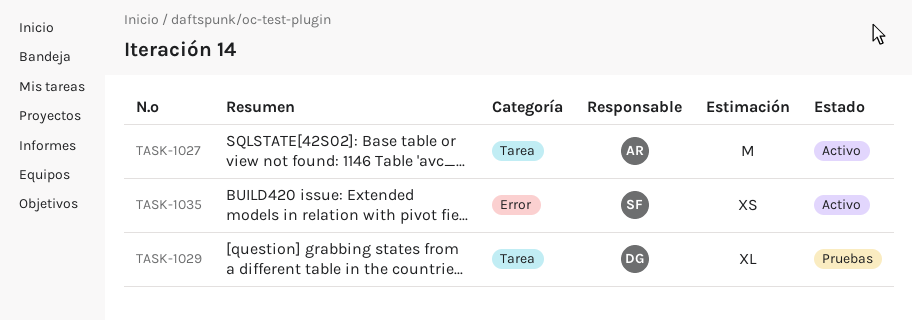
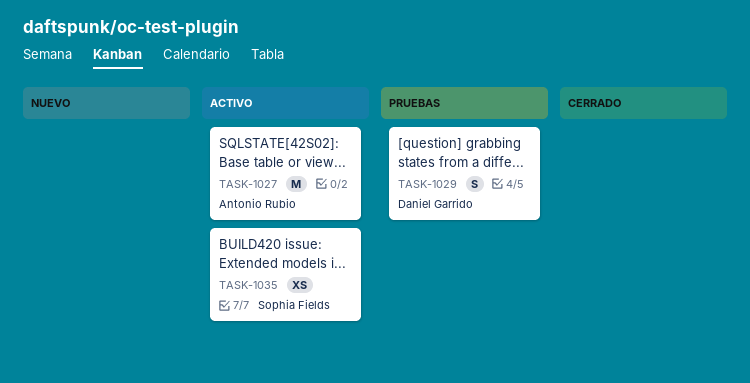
TASK-1029, estimate: XL -> S

